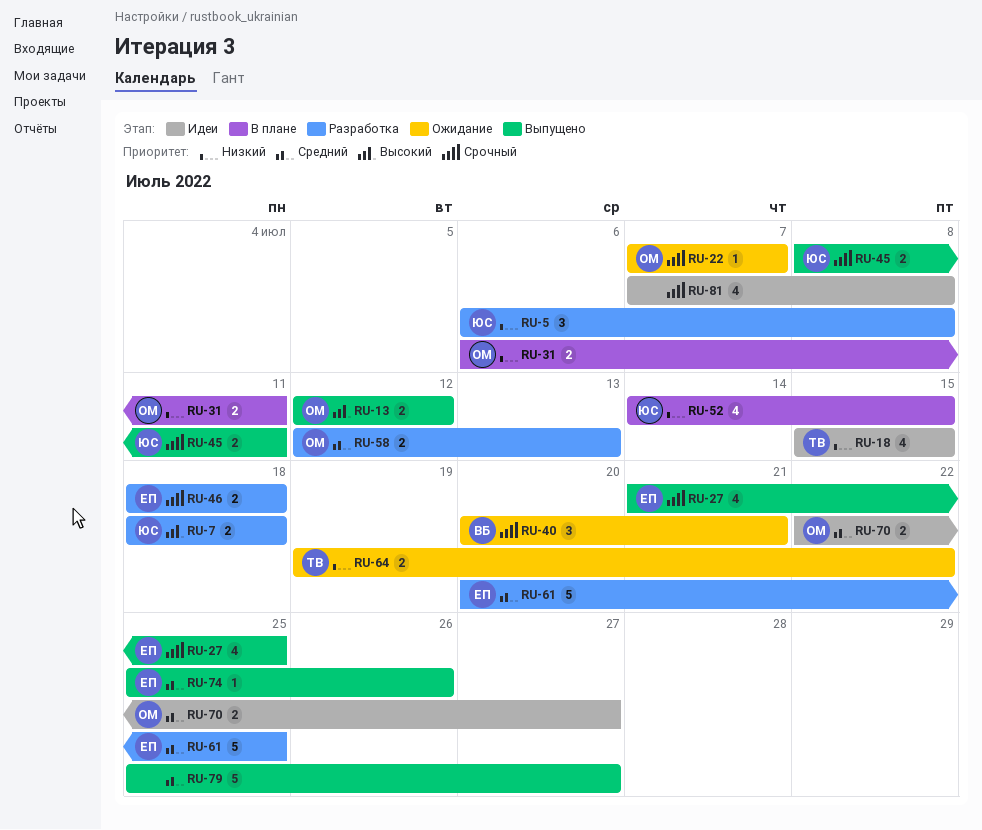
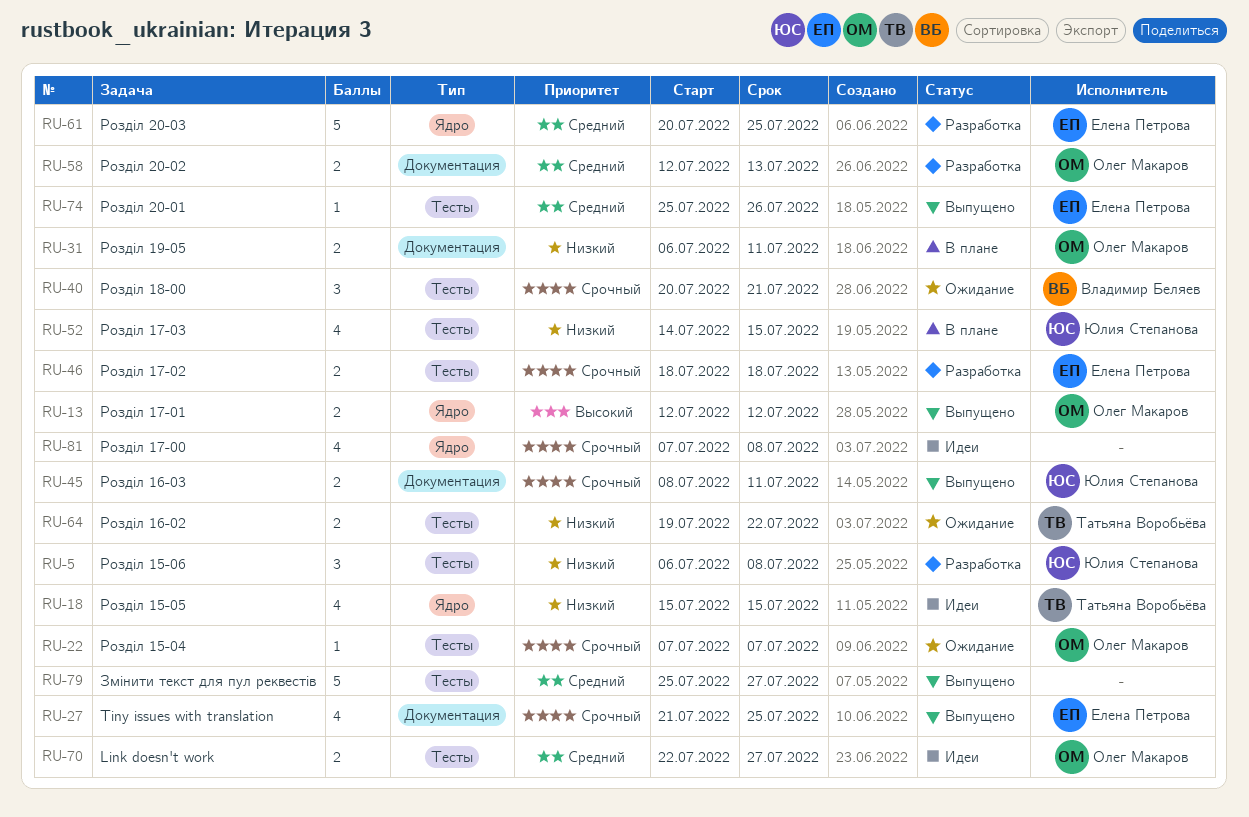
RU-7: present -> none

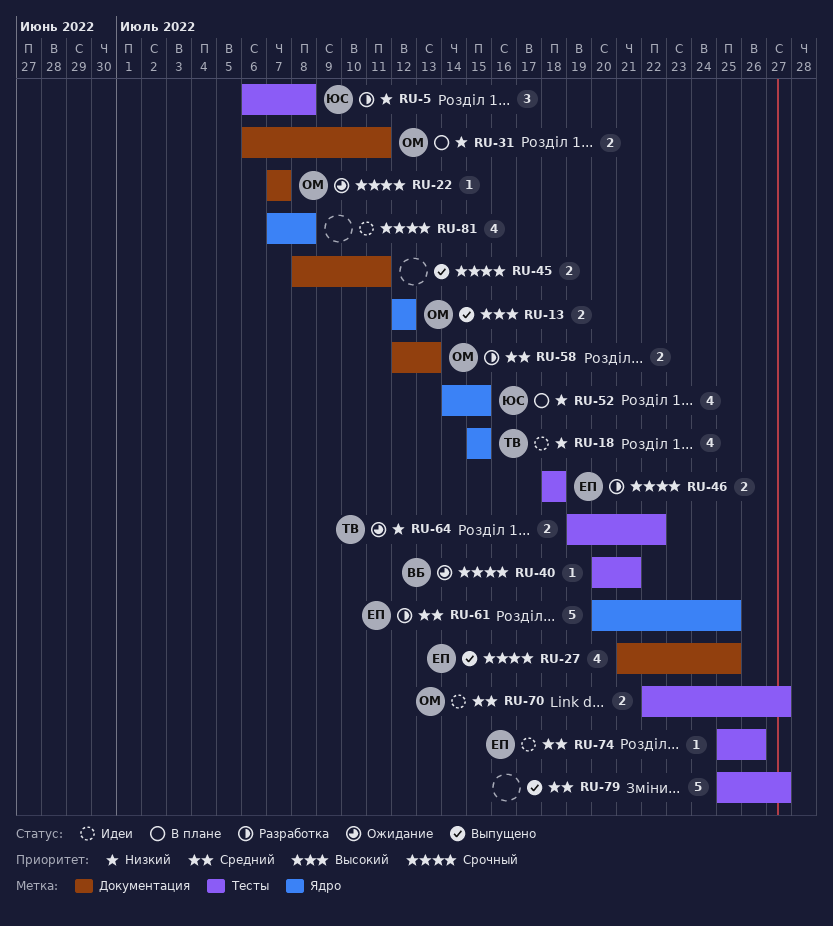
RU-22, label: Тесты -> Документация
RU-40, estimate: 3 -> 1
RU-45, owner: Юлия Степанова -> none
RU-52, label: Тесты -> Ядро
RU-74, status: Выпущено -> Идеи

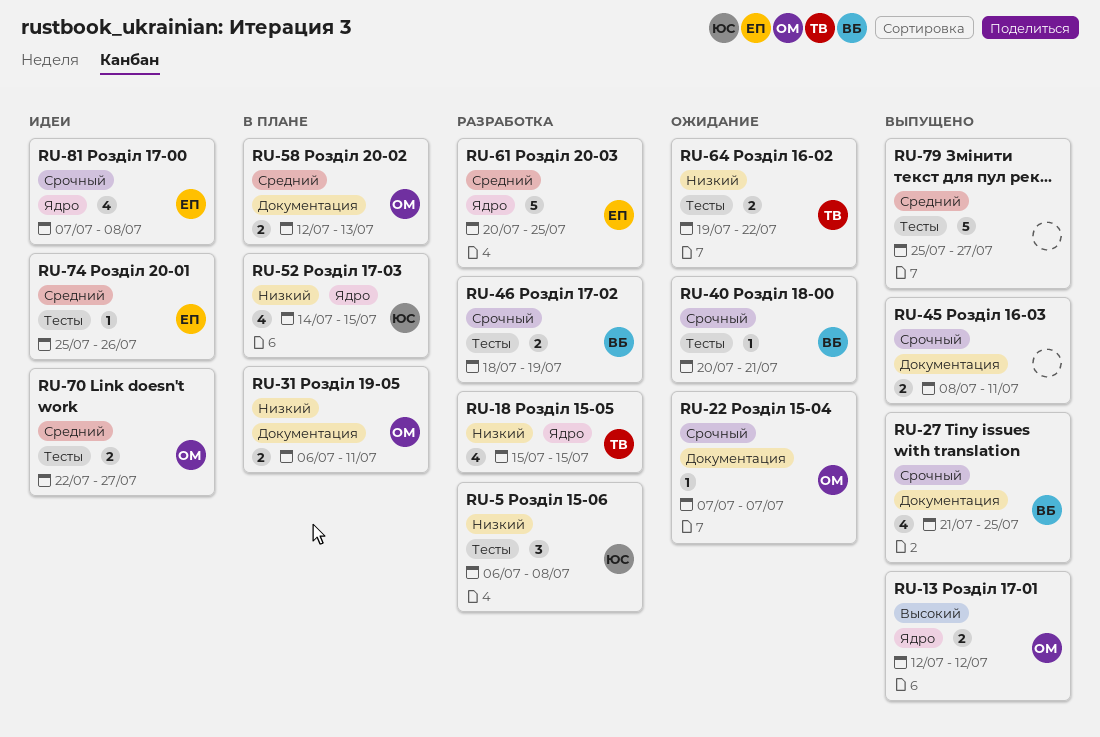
RU-18, status: Идеи -> Разработка
RU-27, owner: ЕП -> ВБ
RU-46, owner: ЕП -> ВБ
RU-46, due: Jul 18 -> Jul 19
RU-58, status: Разработка -> В плане
RU-81, owner: none -> ЕП

